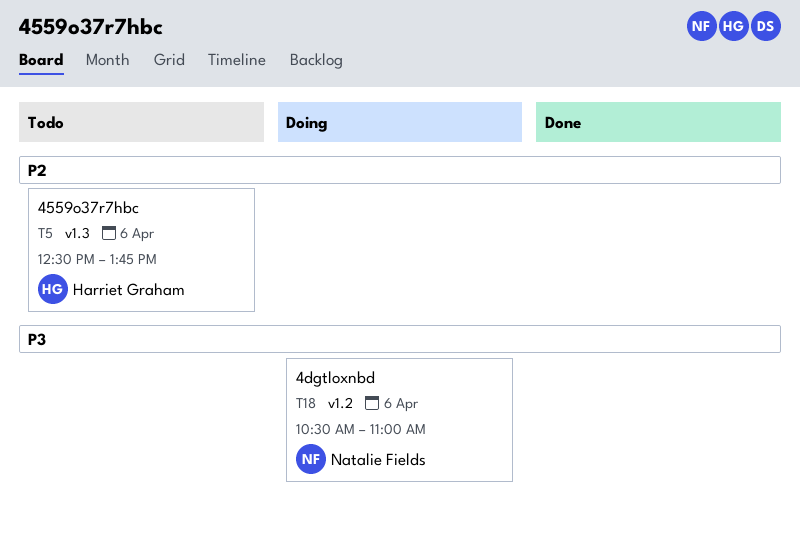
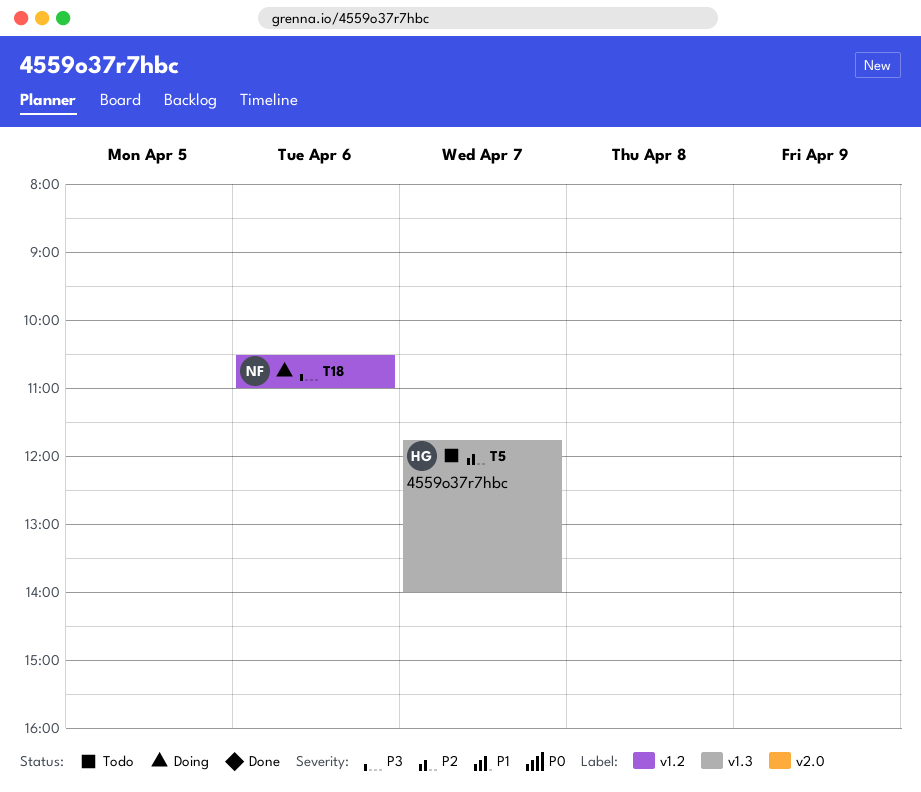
T5, day: Apr 6 -> Apr 7
T5, begins: 12:30 -> 11:45
T5, ends: 13:45 -> 14:00

